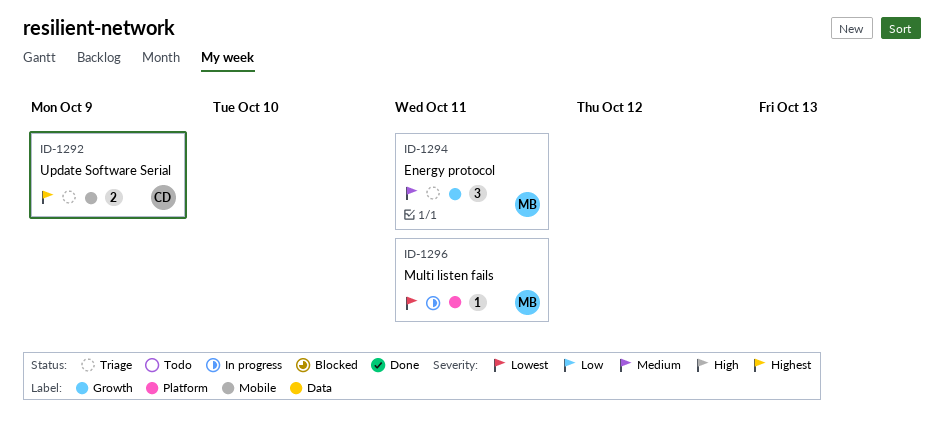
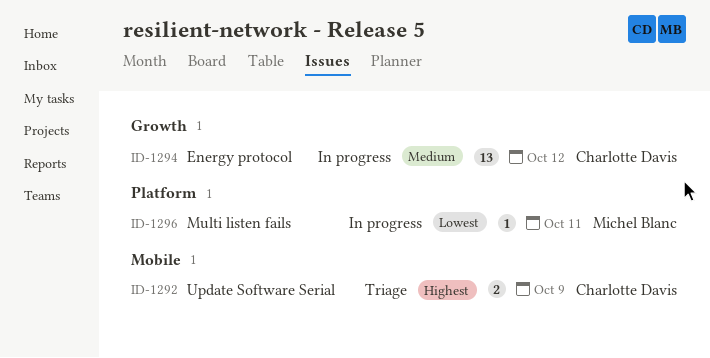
ID-1294, status: Triage -> In progress
ID-1294, owner: Michel Blanc -> Charlotte Davis
ID-1294, estimate: 3 -> 13
ID-1294, due: Oct 11 -> Oct 12

